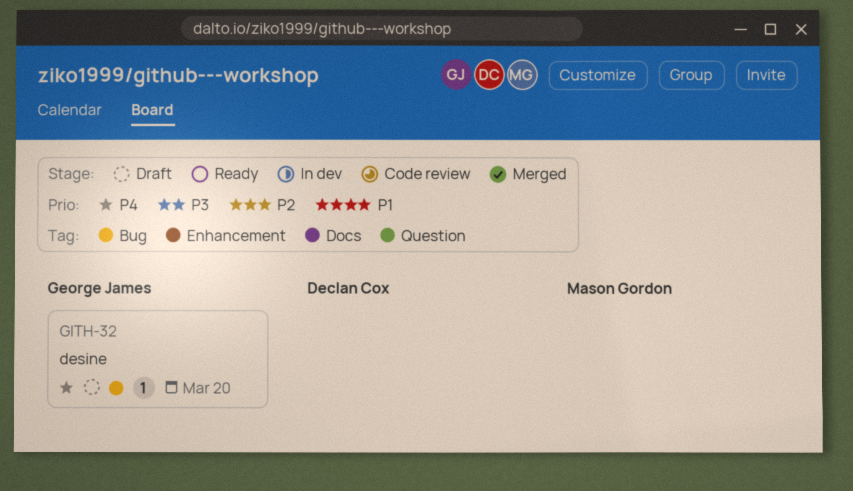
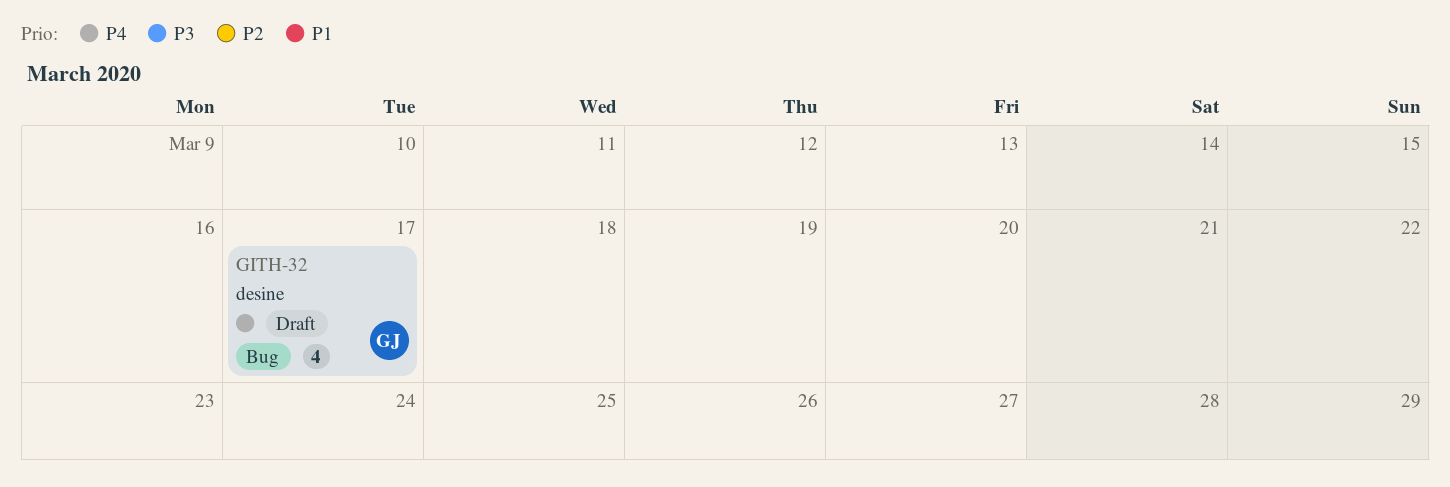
GITH-32, estimate: 1 -> 4
GITH-32, due: Mar 20 -> Mar 17

